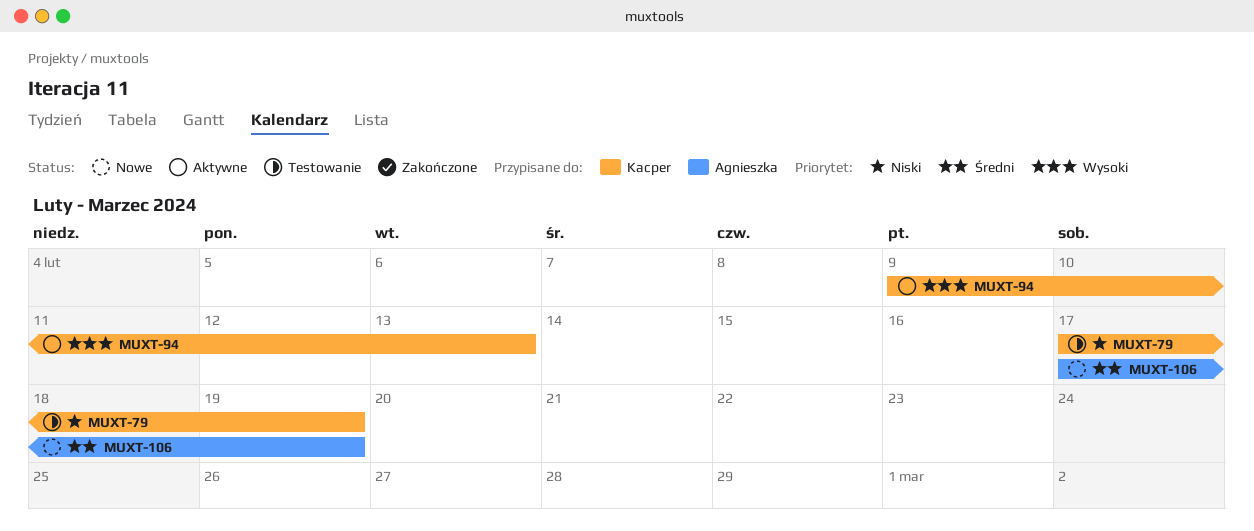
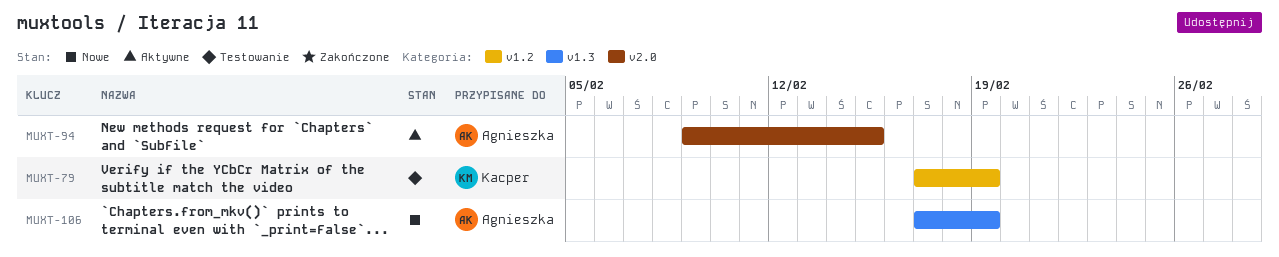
MUXT-94, owner: Kacper -> Agnieszka
MUXT-94, due: Feb 13 -> Feb 15

